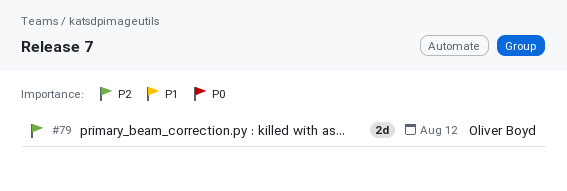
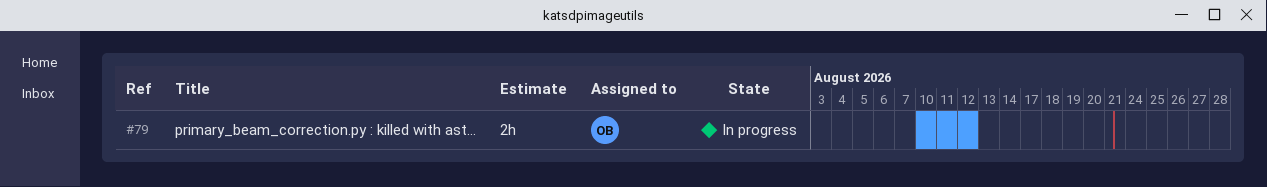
#79, estimate: 2d -> 2h

